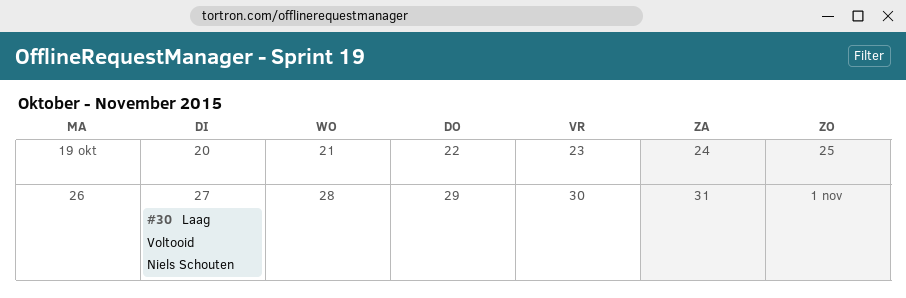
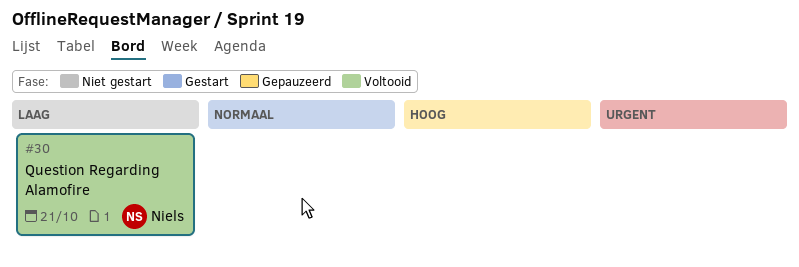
#30, due: Oct 27 -> Oct 21

